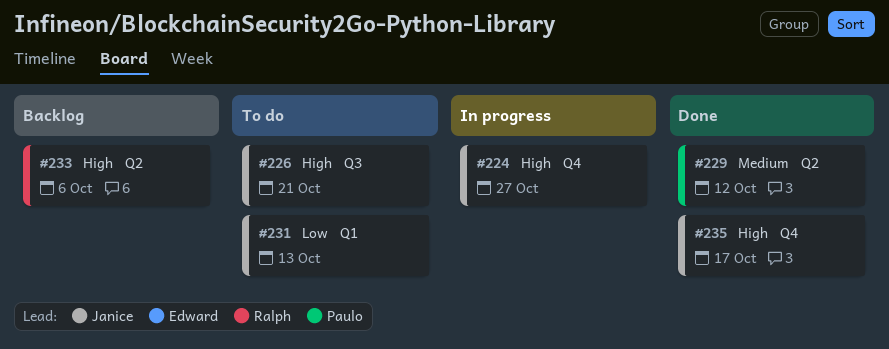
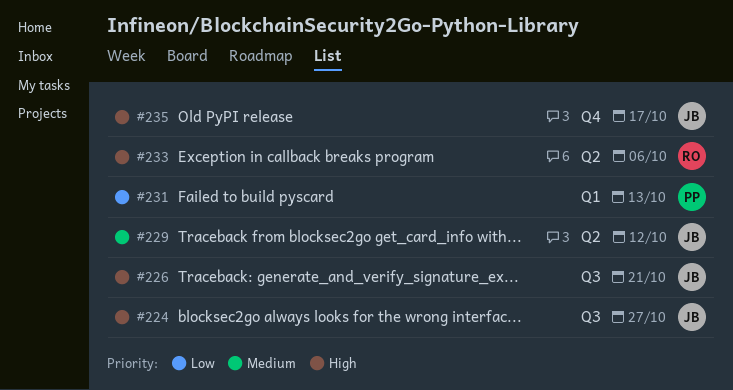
#224, label: Q4 -> Q3
#229, owner: Paulo -> Janice
#231, owner: Janice -> Paulo

